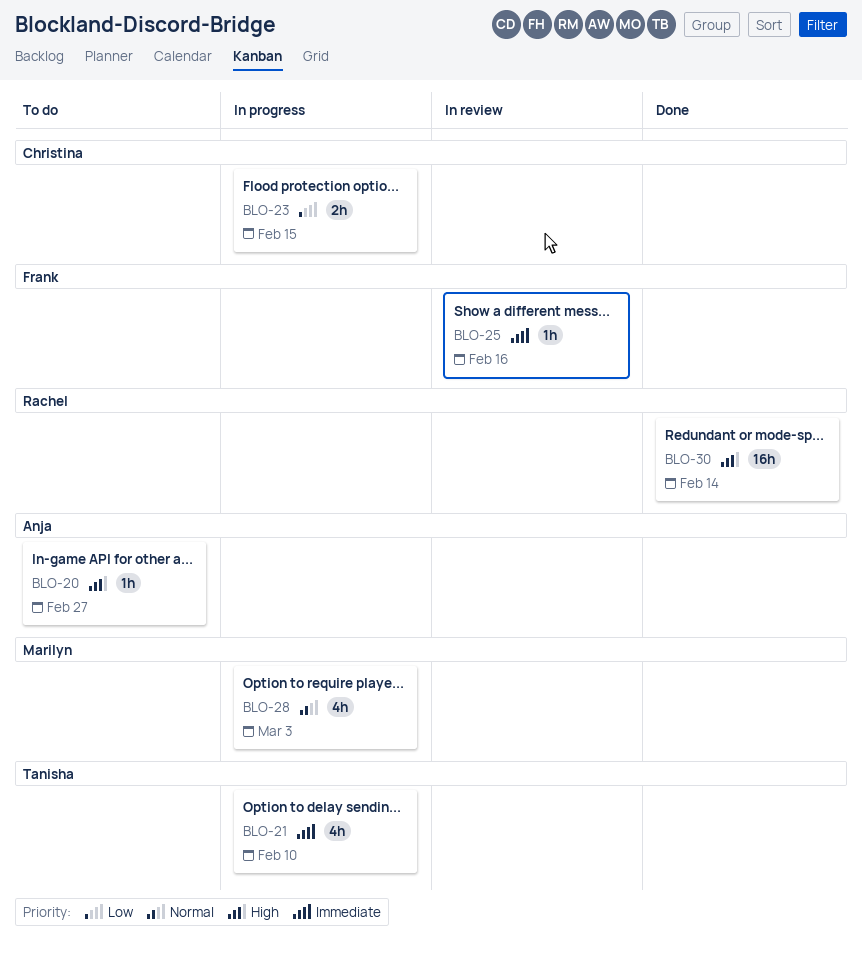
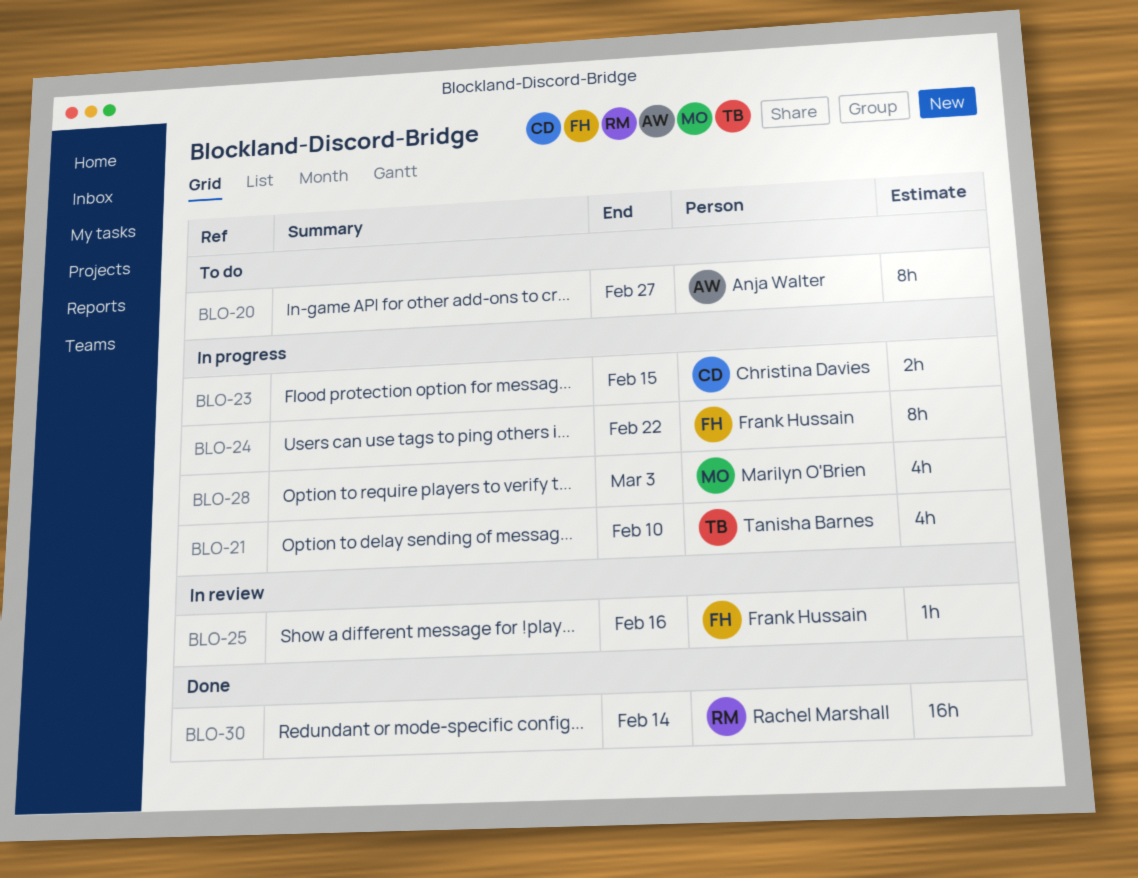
BLO-20, estimate: 1h -> 8h
BLO-24: none -> present

